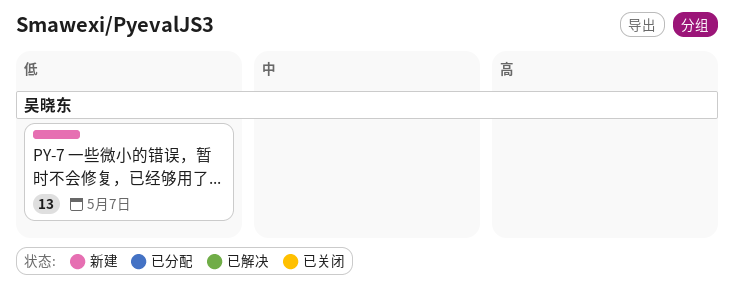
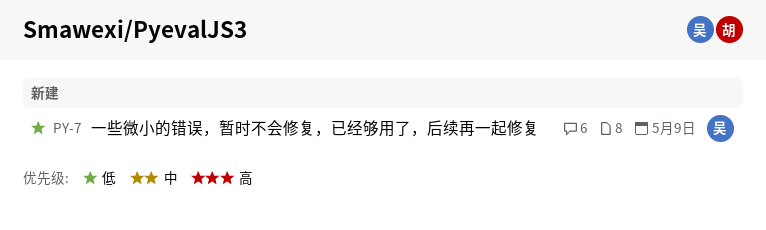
PY-7, due: May 7 -> May 9

